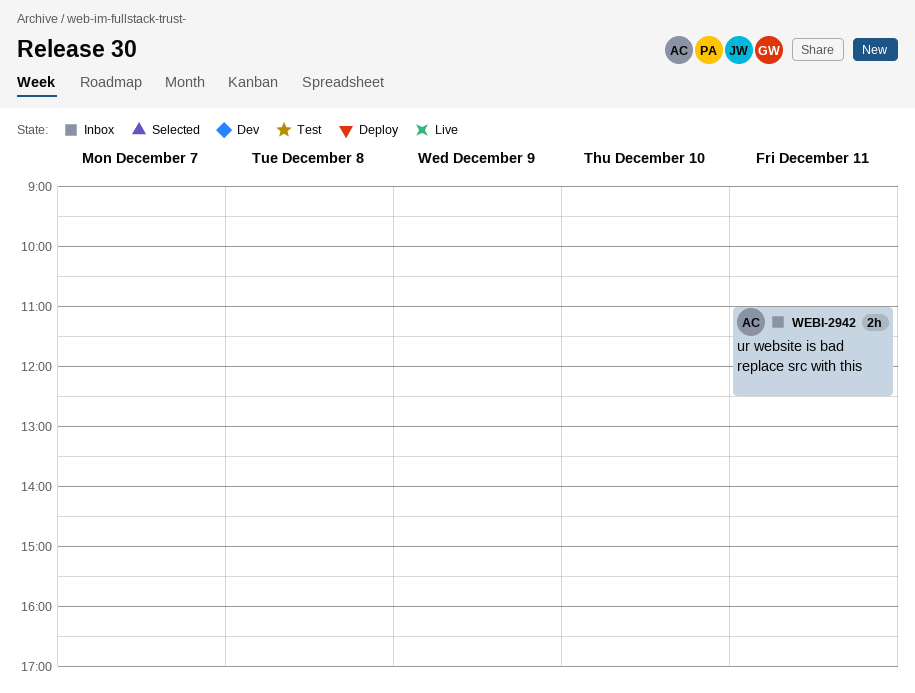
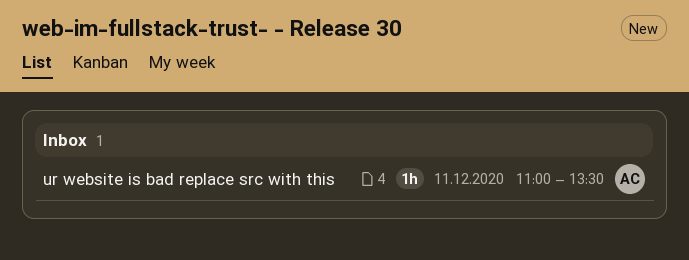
ur website is bad replace src with this, estimate: 2h -> 1h
ur website is bad replace src with this, ends: 12:30 -> 13:30

